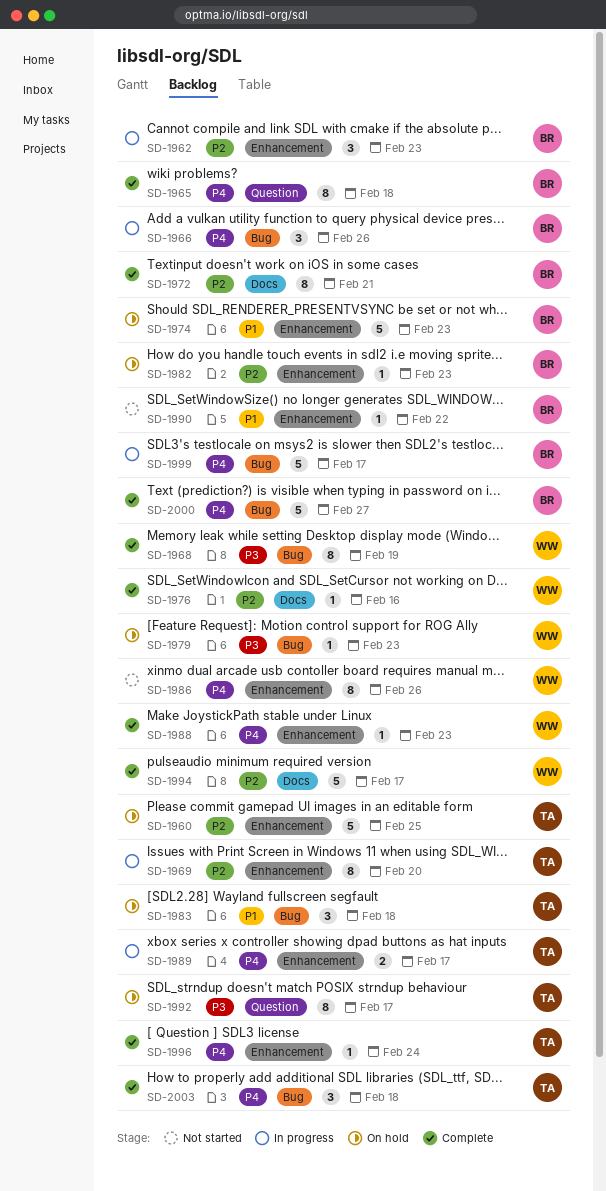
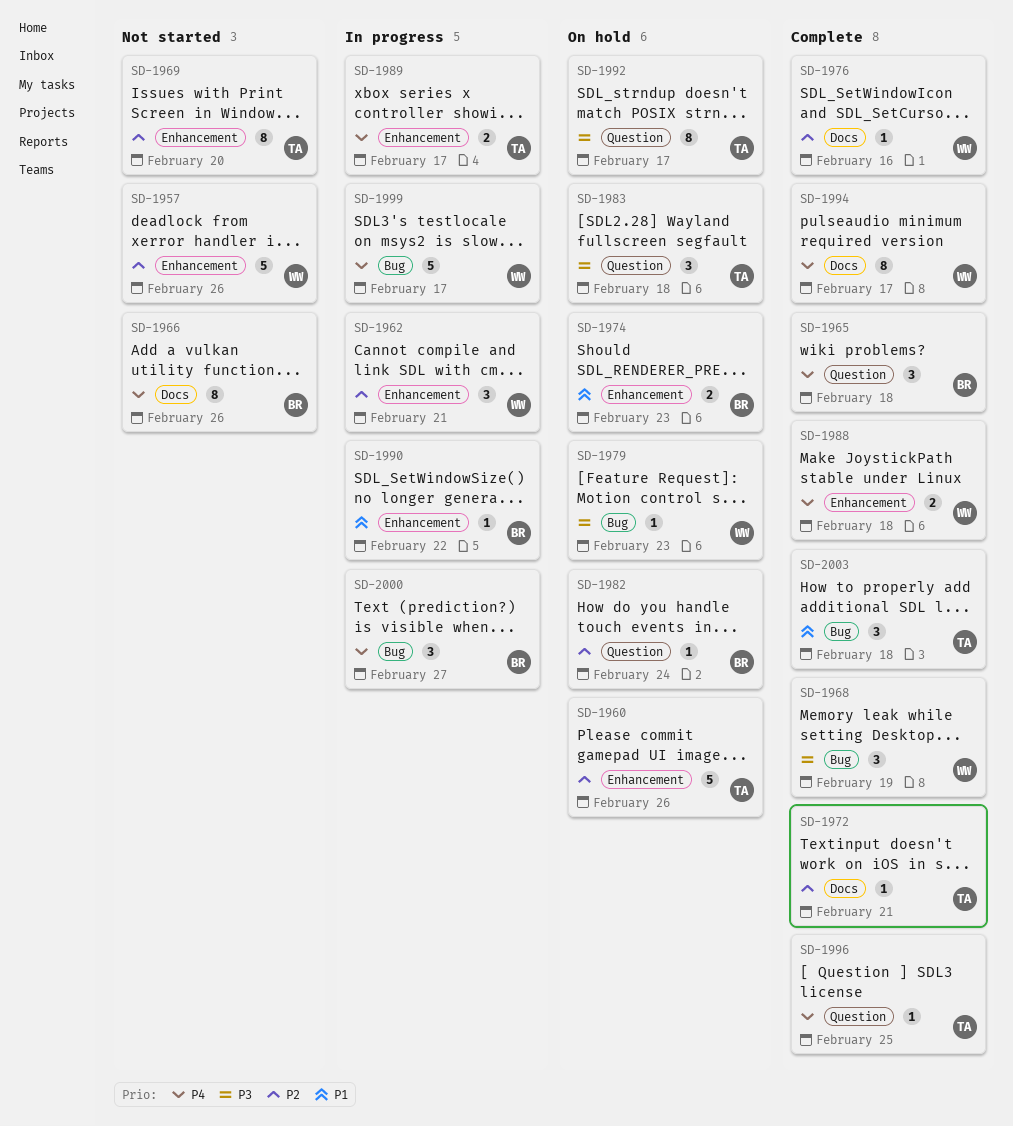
SD-1957: none -> present
SD-1960, due: Feb 25 -> Feb 26
SD-1962, owner: BR -> WW
SD-1962, due: Feb 23 -> Feb 21
SD-1965, estimate: 8 -> 3
SD-1966, status: In progress -> Not started
SD-1966, label: Bug -> Docs
SD-1966, estimate: 3 -> 8
SD-1968, estimate: 8 -> 3
SD-1969, status: In progress -> Not started
SD-1972, owner: BR -> TA
SD-1972, estimate: 8 -> 1
SD-1974, estimate: 5 -> 2
SD-1982, label: Enhancement -> Question
SD-1982, due: Feb 23 -> Feb 24
SD-1983, priority: P1 -> P3
SD-1983, label: Bug -> Question
SD-1986: present -> none
SD-1988, estimate: 1 -> 2
SD-1988, due: Feb 23 -> Feb 18
SD-1990, status: Not started -> In progress
SD-1994, priority: P2 -> P4
SD-1994, estimate: 5 -> 8
SD-1996, label: Enhancement -> Question
SD-1996, due: Feb 24 -> Feb 25
SD-1999, owner: BR -> WW
SD-2000, status: Complete -> In progress
SD-2000, estimate: 5 -> 3
SD-2003, priority: P4 -> P1

